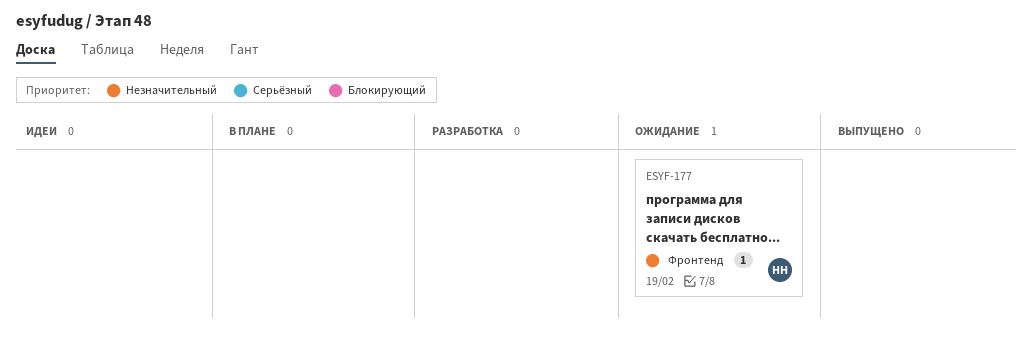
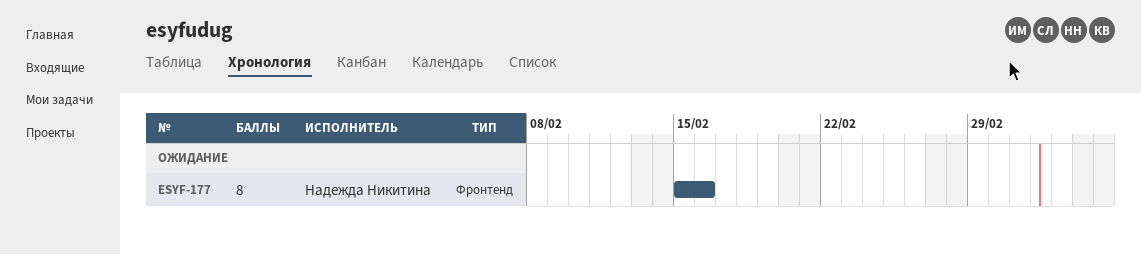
ESYF-177, estimate: 1 -> 8
ESYF-177, due: Feb 19 -> Feb 16

